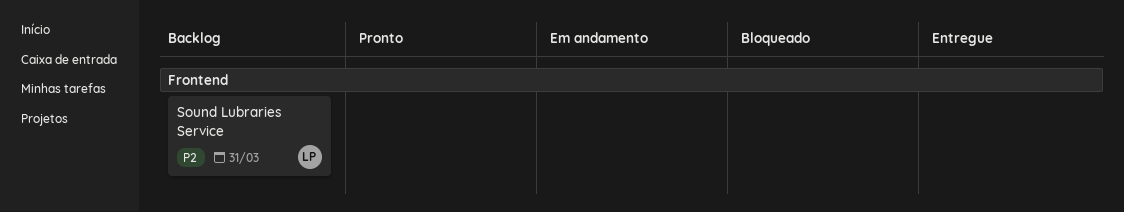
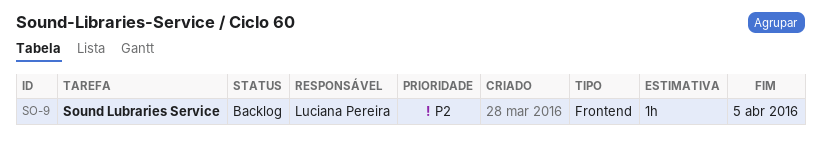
Sound Lubraries Service, due: Mar 31 -> Apr 5

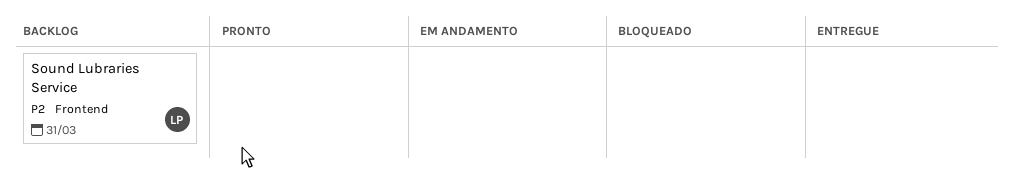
Sound Lubraries Service, due: Apr 5 -> Mar 31

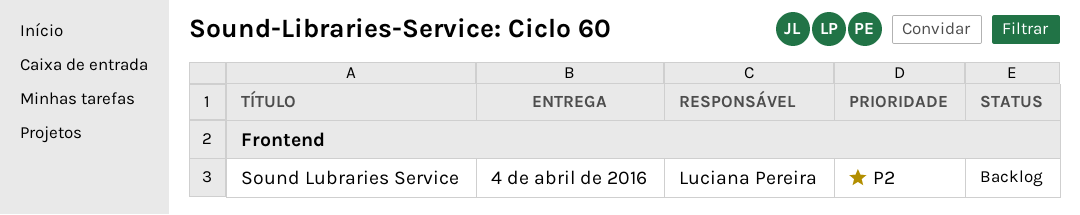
Sound Lubraries Service, due: Mar 31 -> Apr 4

